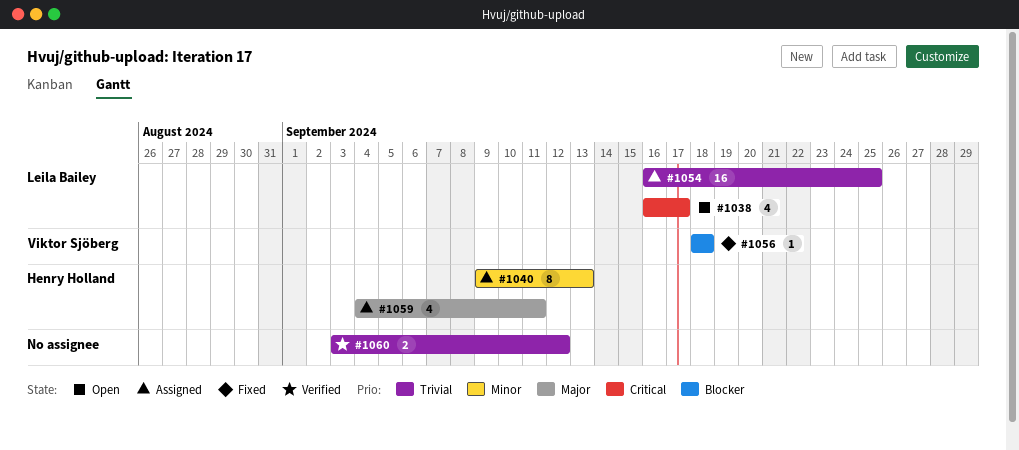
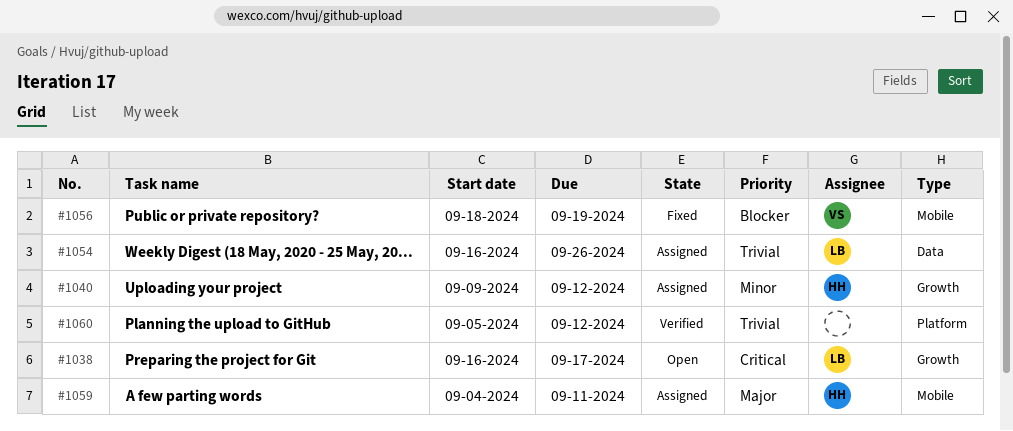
#1040, due: Sep 13 -> Sep 12
#1054, due: Sep 25 -> Sep 26
#1056, due: Sep 18 -> Sep 19
#1060, start: Sep 3 -> Sep 5

